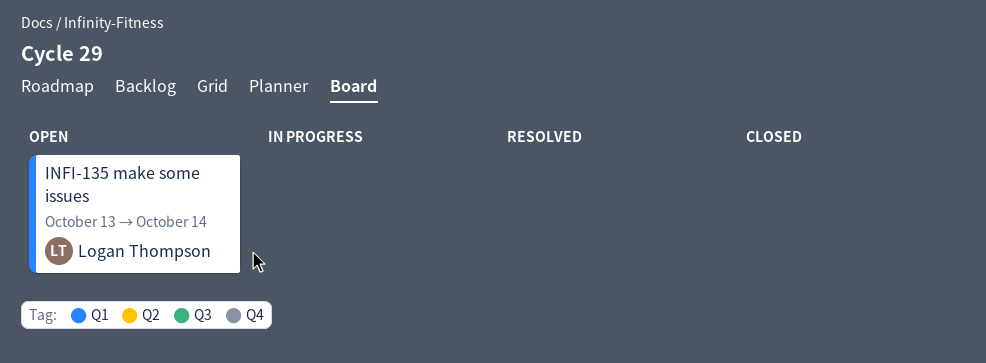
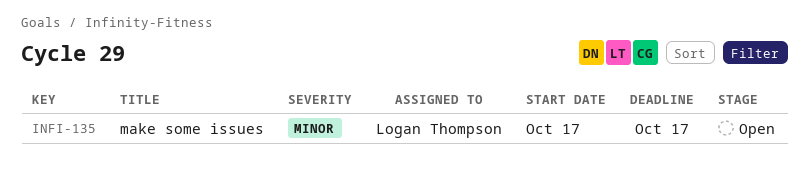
INFI-135, start: Oct 13 -> Oct 17
INFI-135, due: Oct 14 -> Oct 17

